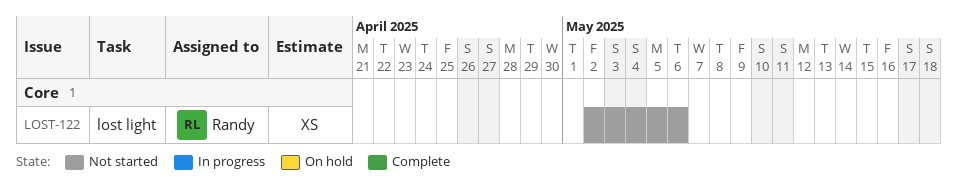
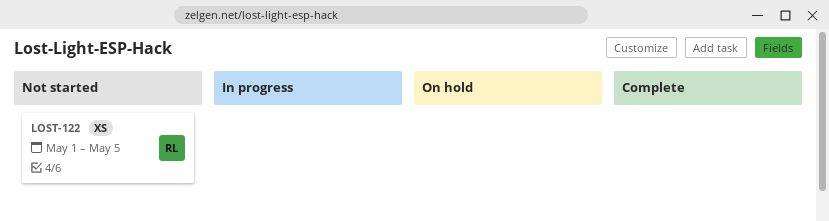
LOST-122, start: May 2 -> May 1
LOST-122, due: May 6 -> May 5

